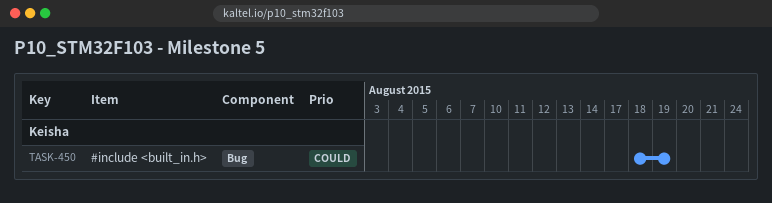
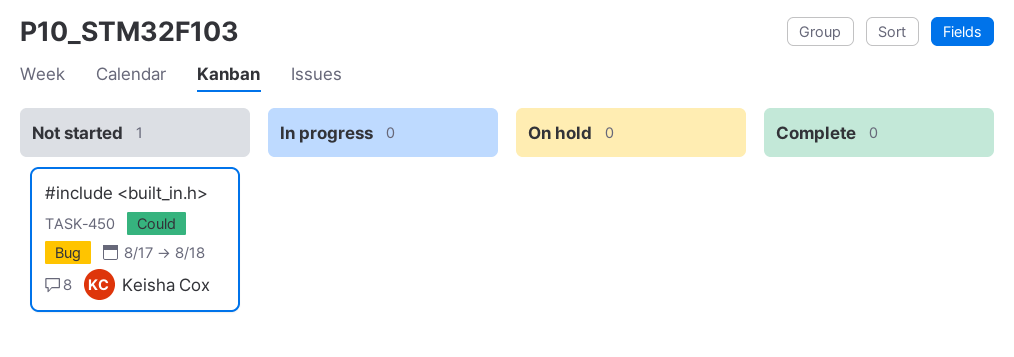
TASK-450, start: Aug 18 -> Aug 17
TASK-450, due: Aug 19 -> Aug 18

